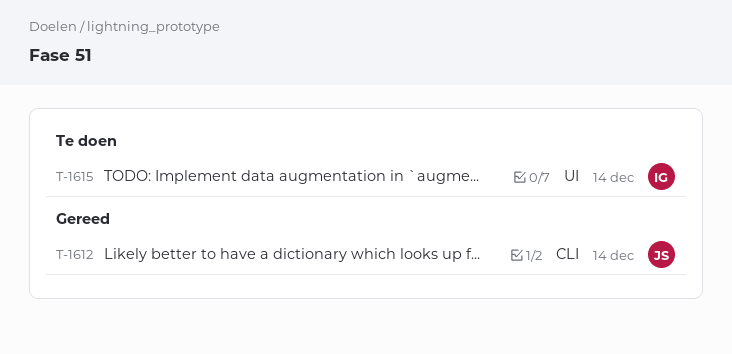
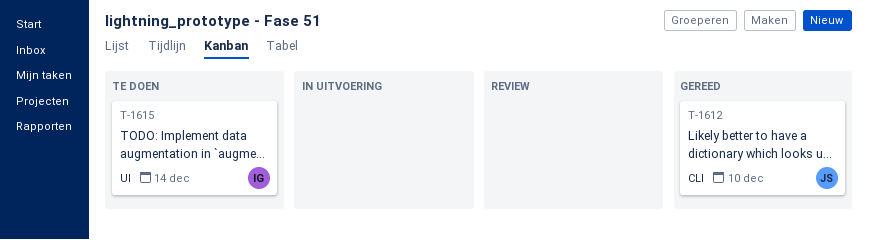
T-1612, due: Dec 14 -> Dec 10

